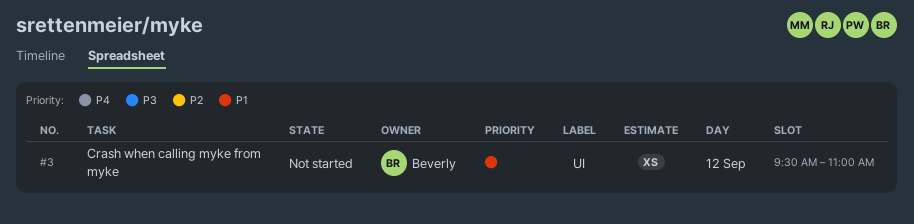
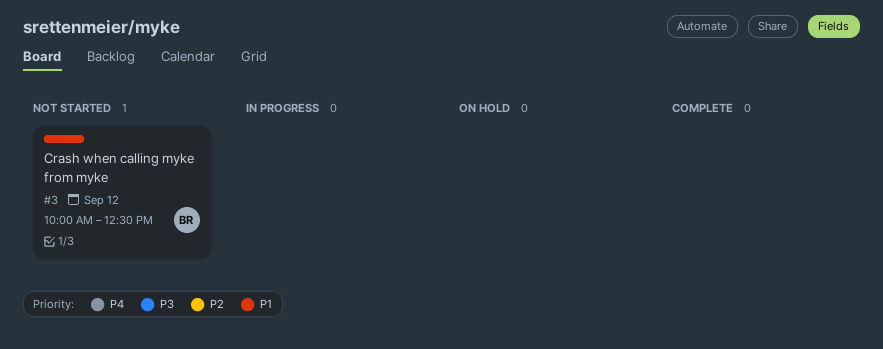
#3, begins: 09:30 -> 10:00
#3, ends: 11:00 -> 12:30

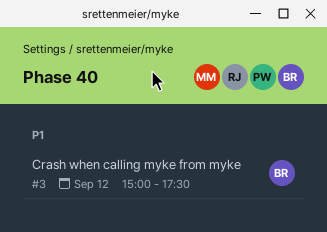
#3, begins: 10:00 -> 15:00
#3, ends: 12:30 -> 17:30

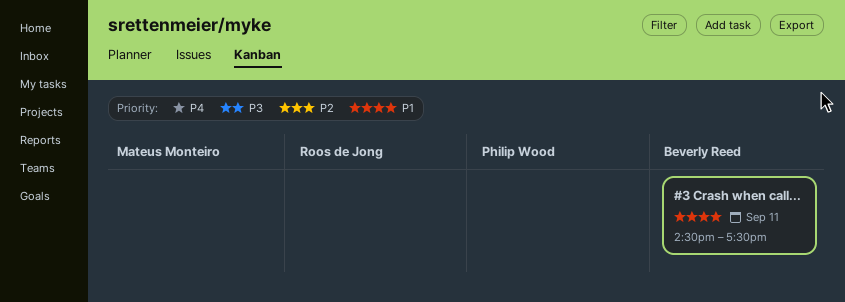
#3, day: Sep 12 -> Sep 11
#3, begins: 15:00 -> 14:30

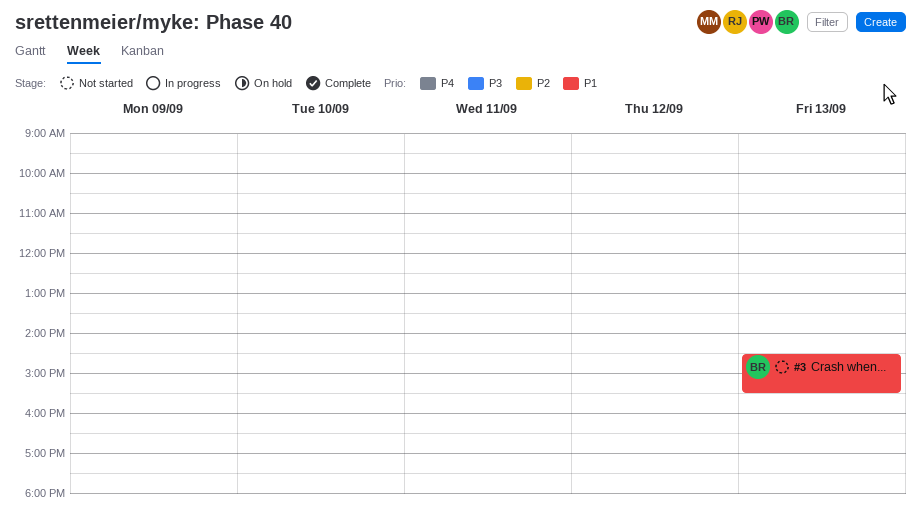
#3, day: Sep 11 -> Sep 13
#3, ends: 17:30 -> 15:30

